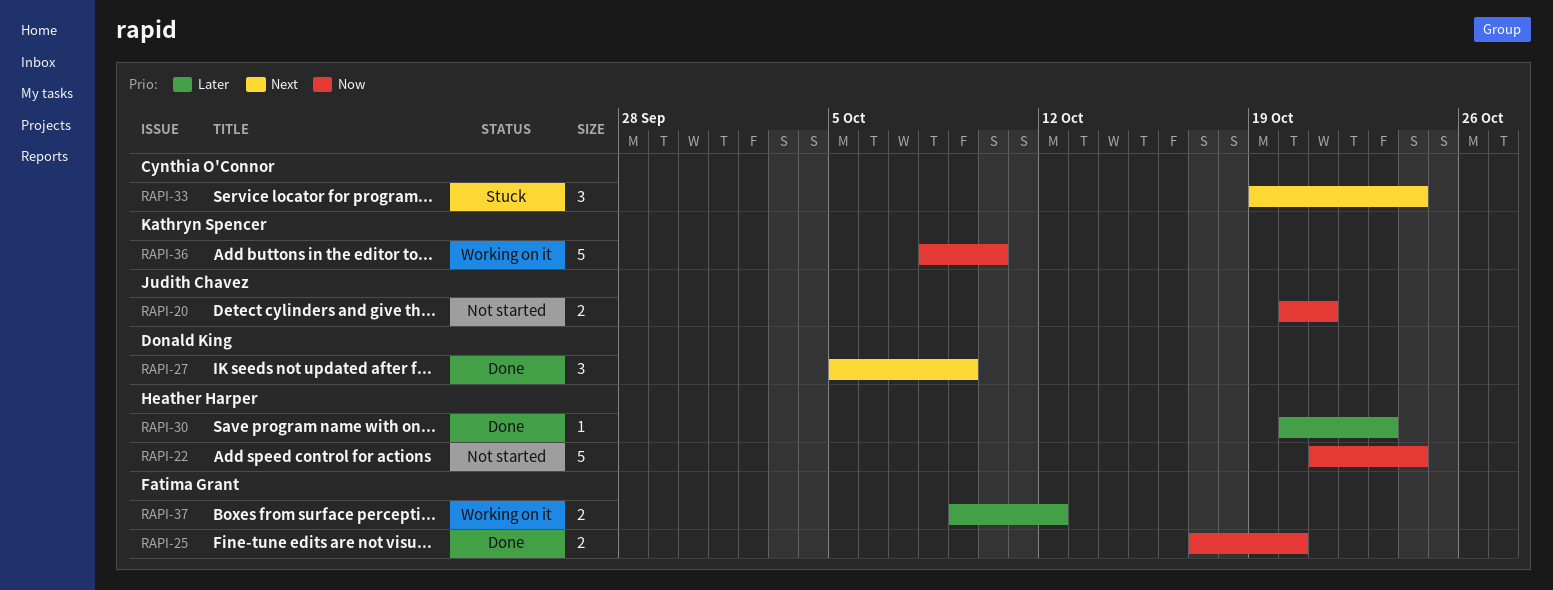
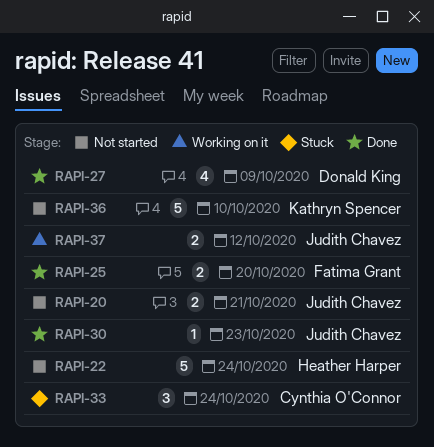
RAPI-27, estimate: 3 -> 4
RAPI-30, owner: Heather Harper -> Judith Chavez
RAPI-36, status: Working on it -> Not started
RAPI-37, owner: Fatima Grant -> Judith Chavez

